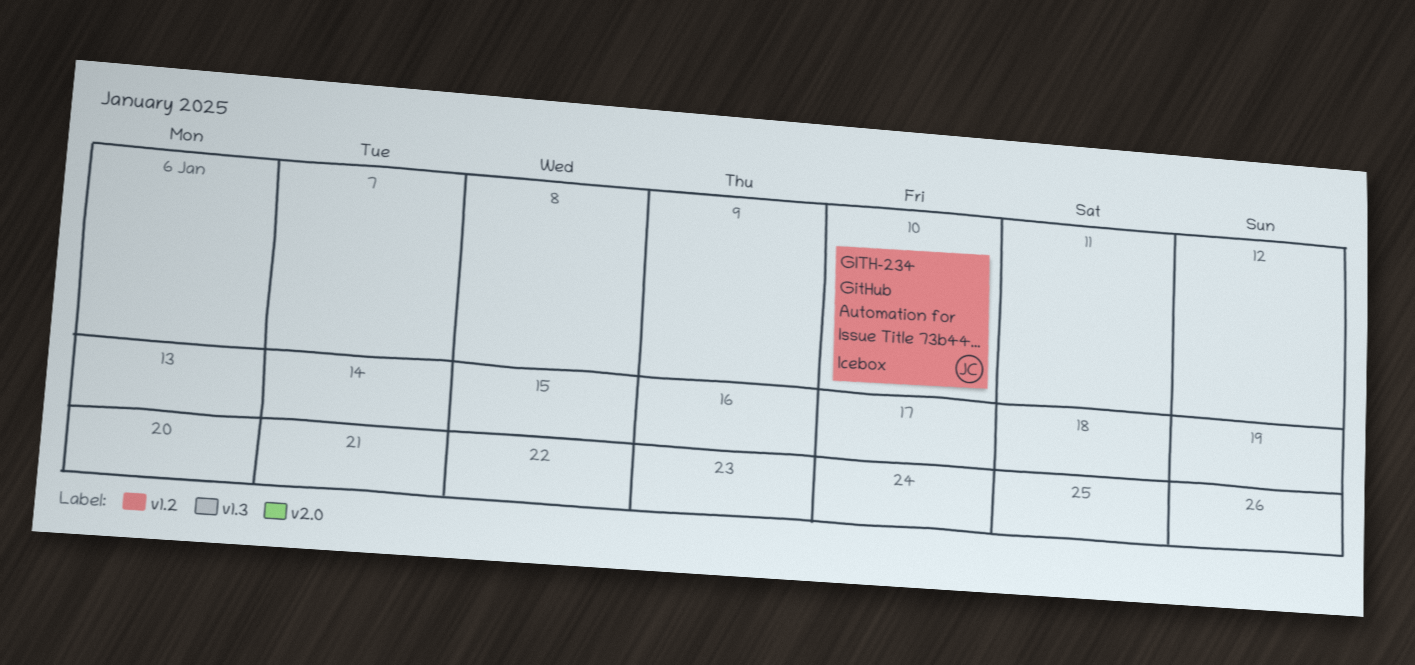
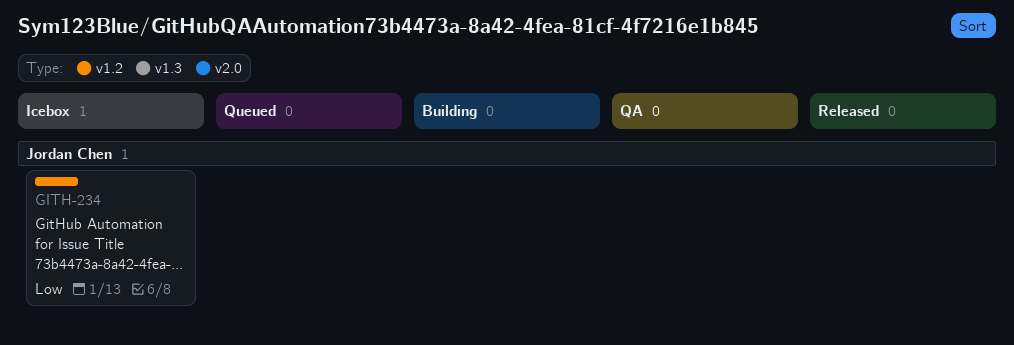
GITH-234, due: Jan 10 -> Jan 13

